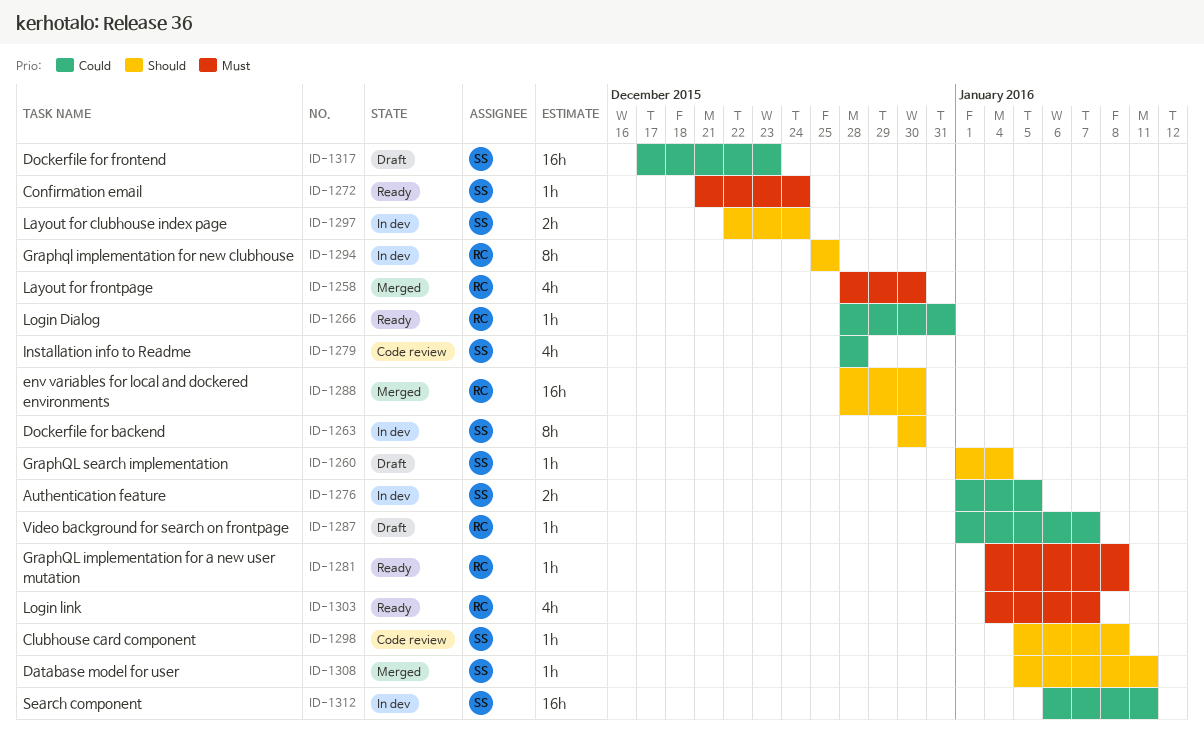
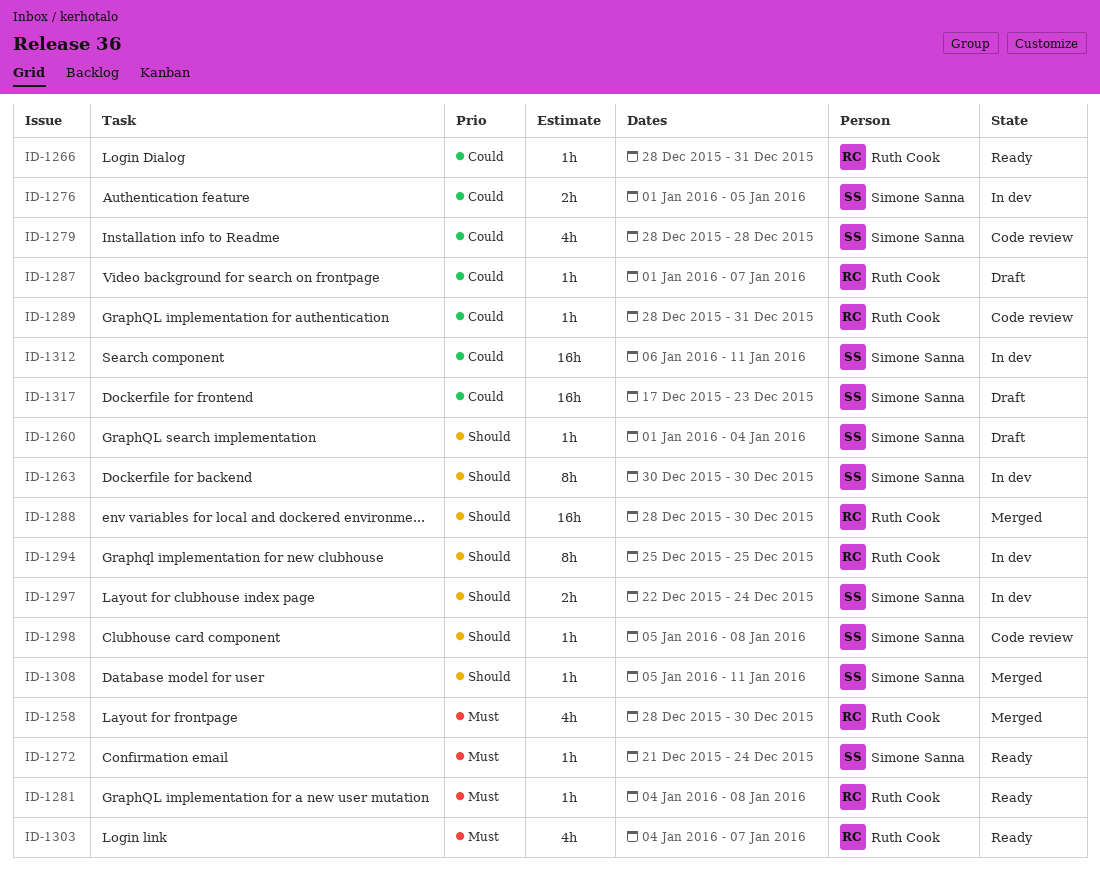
ID-1289: none -> present

